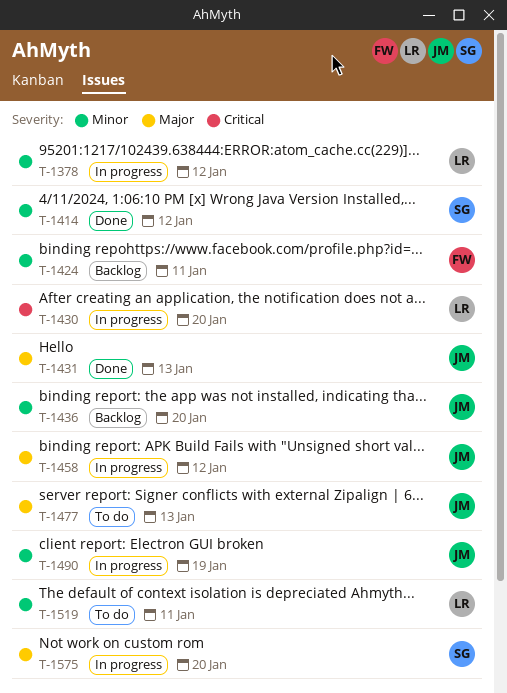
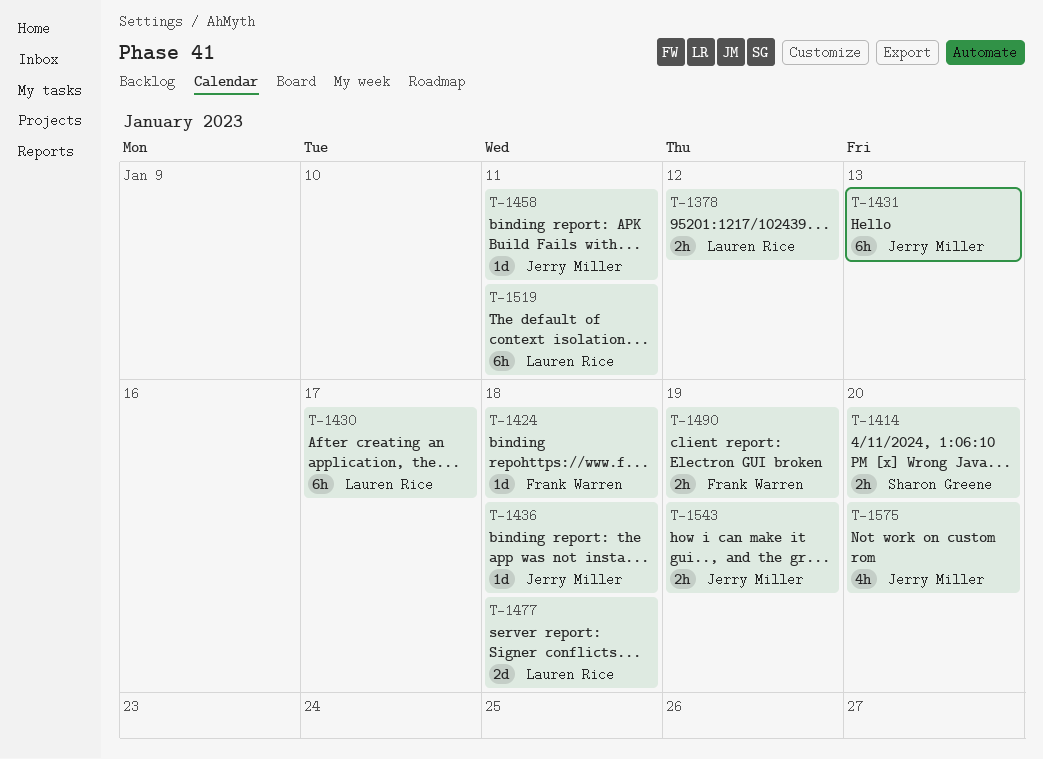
T-1414, due: Jan 12 -> Jan 20
T-1424, due: Jan 11 -> Jan 18
T-1430, due: Jan 20 -> Jan 17
T-1436, due: Jan 20 -> Jan 18
T-1458, due: Jan 12 -> Jan 11
T-1477, owner: Jerry Miller -> Lauren Rice
T-1477, due: Jan 13 -> Jan 18
T-1490, owner: Jerry Miller -> Frank Warren
T-1543: none -> present
T-1575, owner: Sharon Greene -> Jerry Miller

